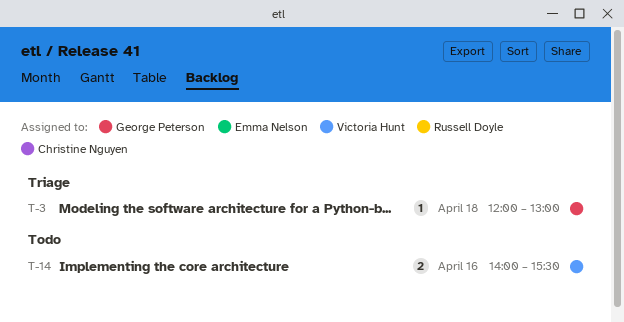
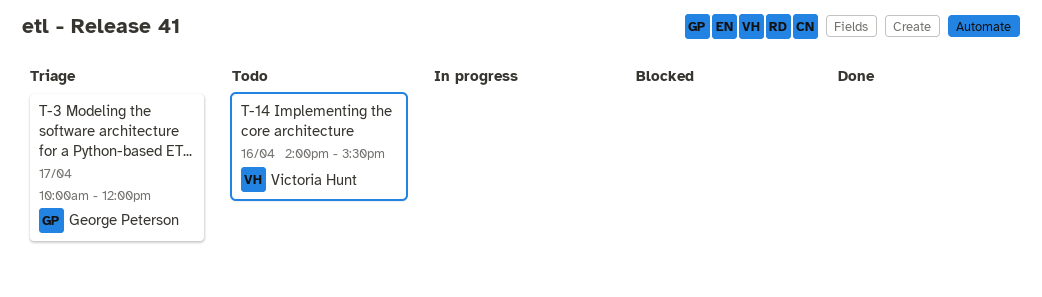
T-3, day: Apr 18 -> Apr 17
T-3, begins: 12:00 -> 10:00
T-3, ends: 13:00 -> 12:00

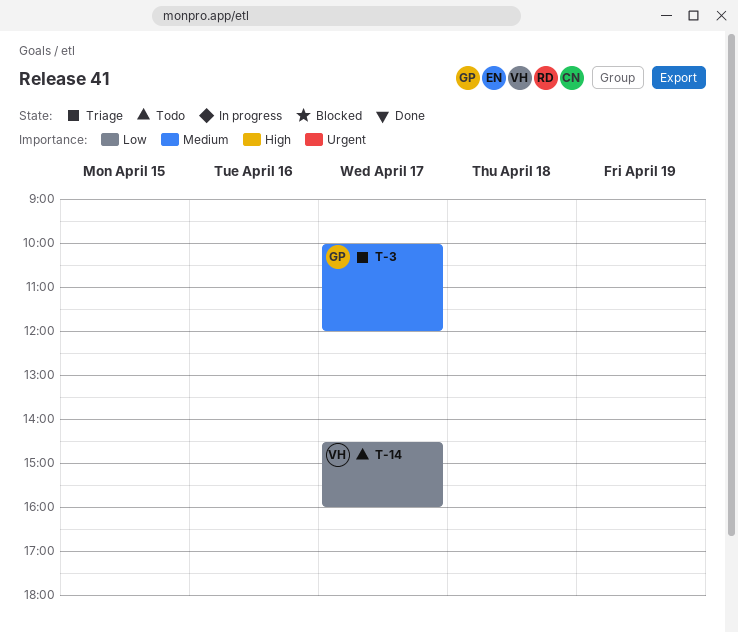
T-14, day: Apr 16 -> Apr 17
T-14, begins: 14:00 -> 14:30
T-14, ends: 15:30 -> 16:00

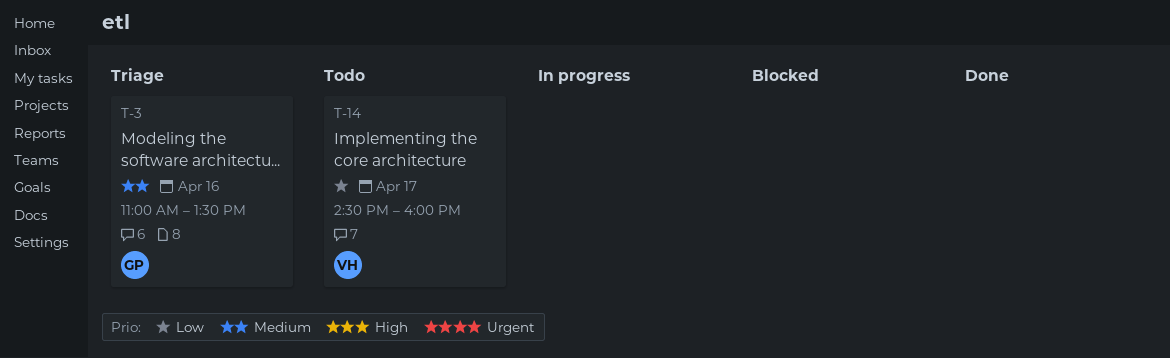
T-3, day: Apr 17 -> Apr 16
T-3, begins: 10:00 -> 11:00
T-3, ends: 12:00 -> 13:30

